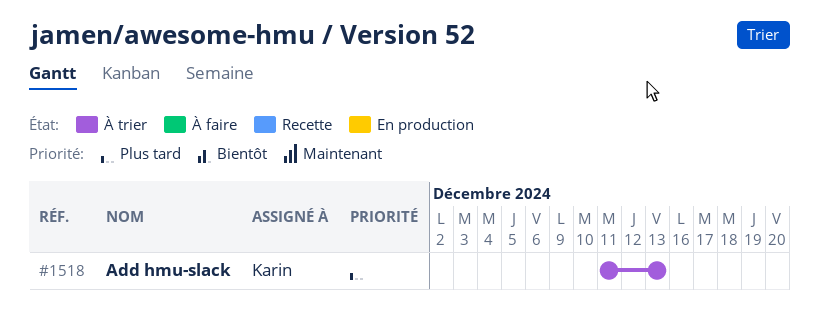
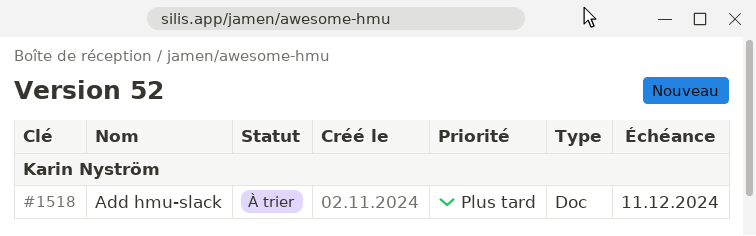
#1518, due: Dec 13 -> Dec 11

